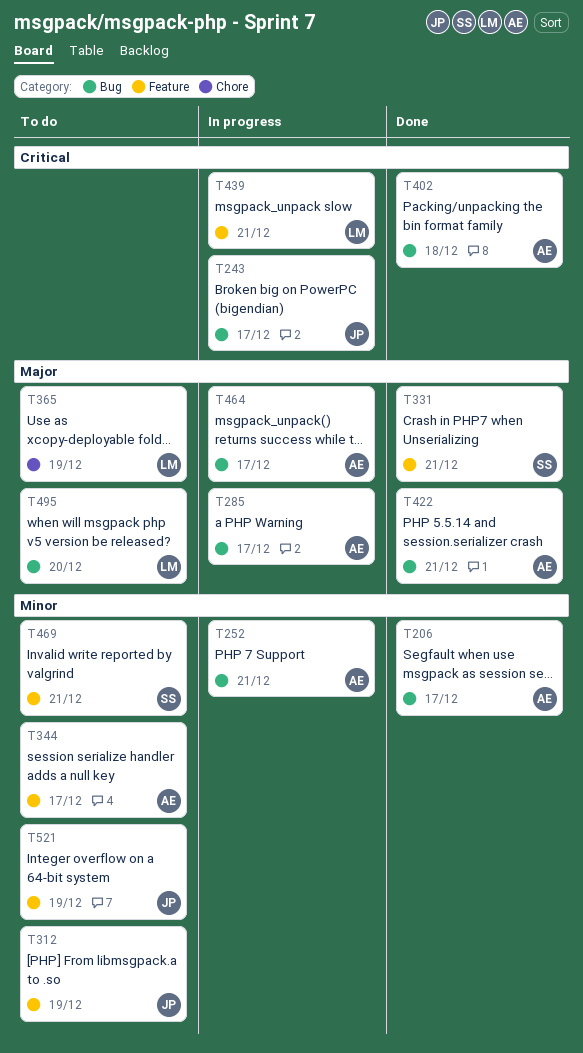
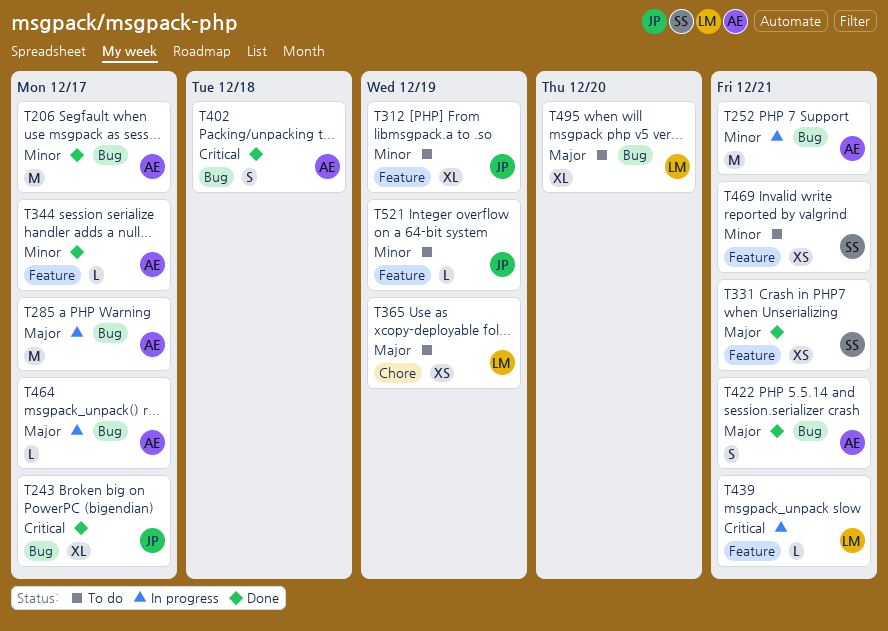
T243, status: In progress -> Done
T344, status: To do -> Done

